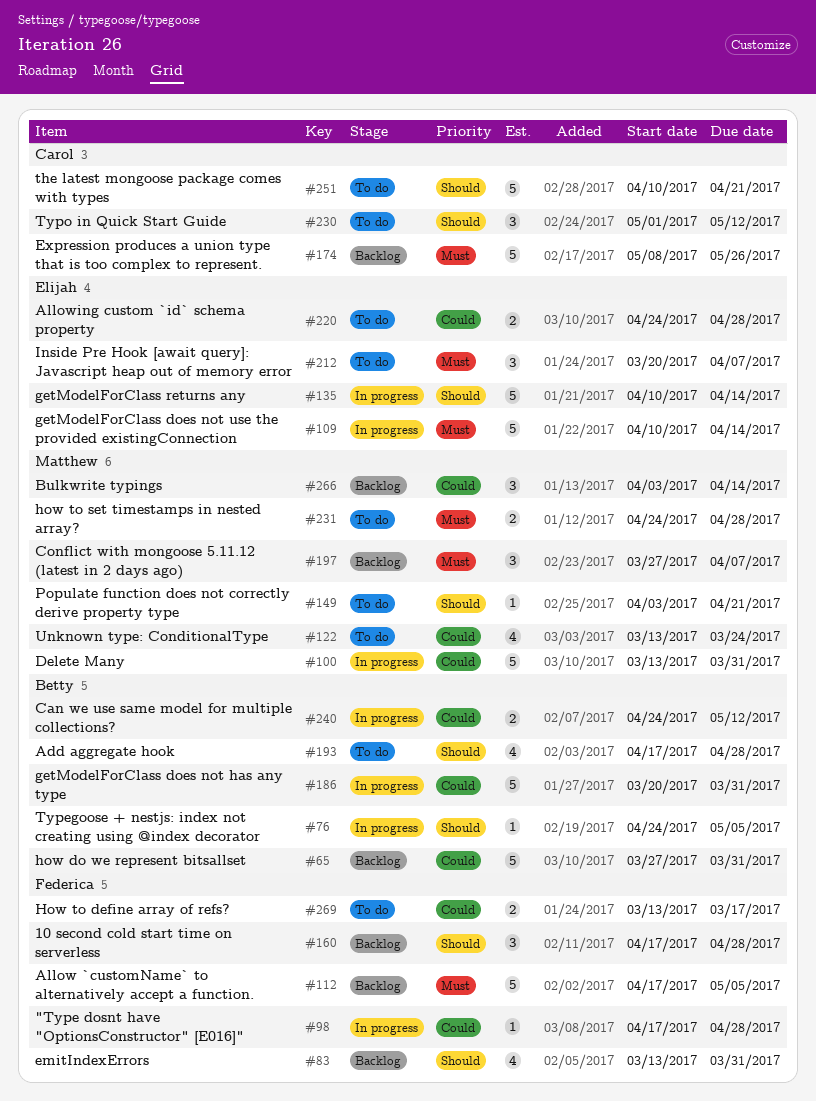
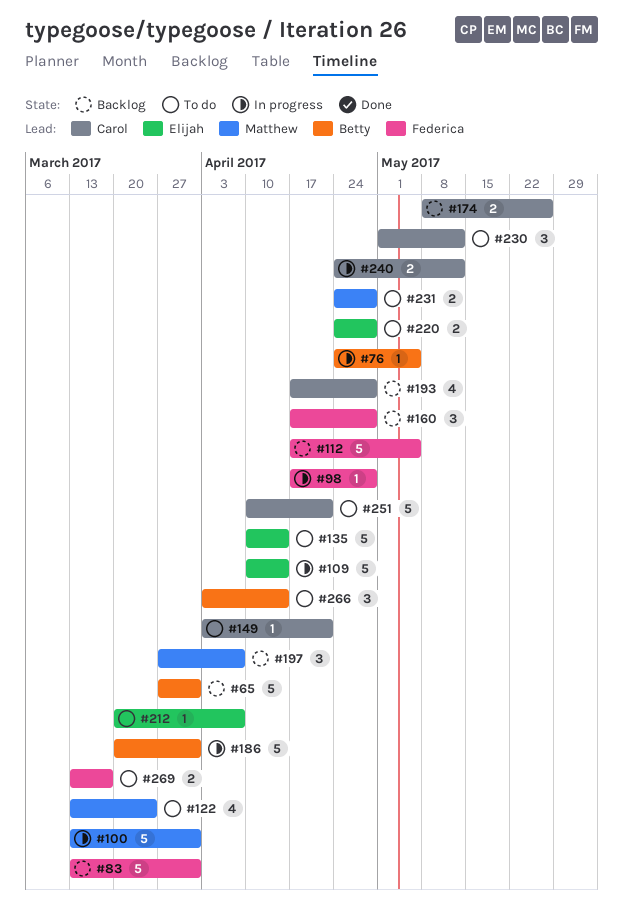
#83, estimate: 4 -> 5
#135, status: In progress -> To do
#149, owner: Matthew -> Carol
#174, estimate: 5 -> 2
#193, status: To do -> Backlog
#193, owner: Betty -> Carol
#212, estimate: 3 -> 1
#240, owner: Betty -> Carol
#266, status: Backlog -> To do
#266, owner: Matthew -> Betty

